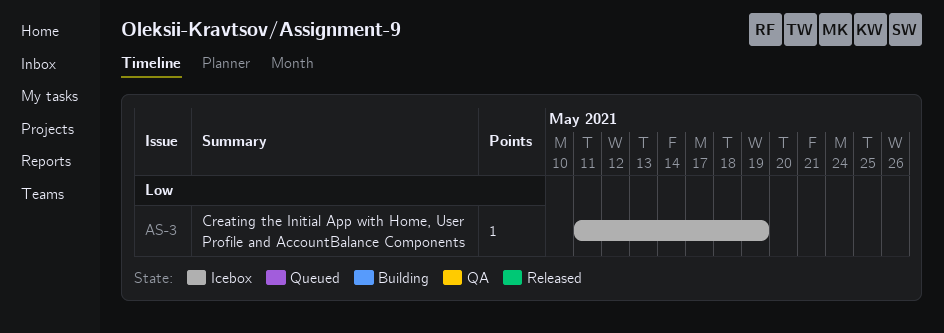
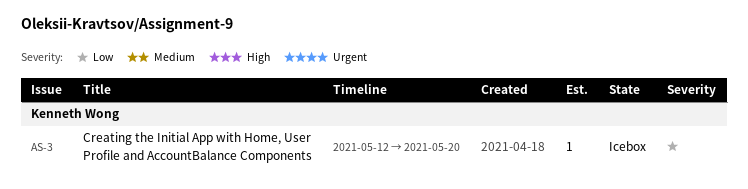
AS-3, start: May 11 -> May 12
AS-3, due: May 19 -> May 20

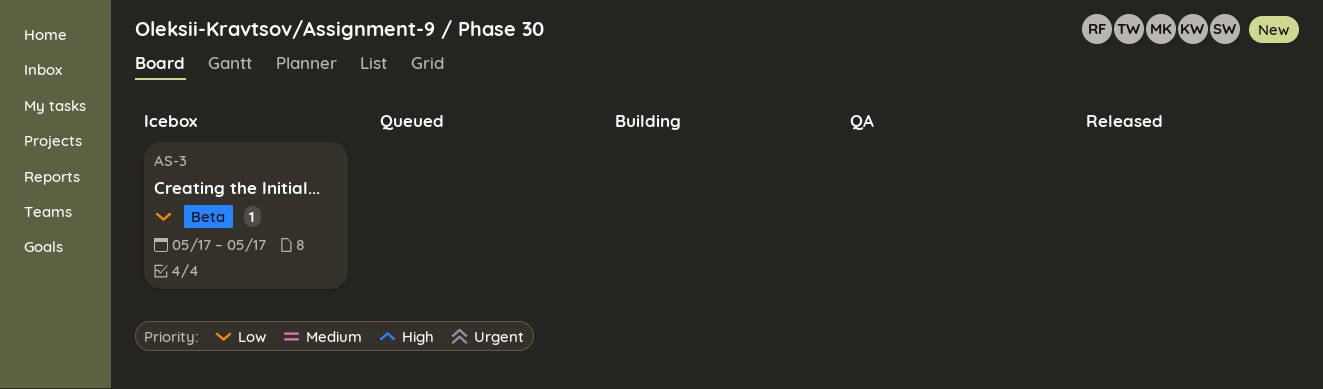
AS-3, start: May 12 -> May 17
AS-3, due: May 20 -> May 17

